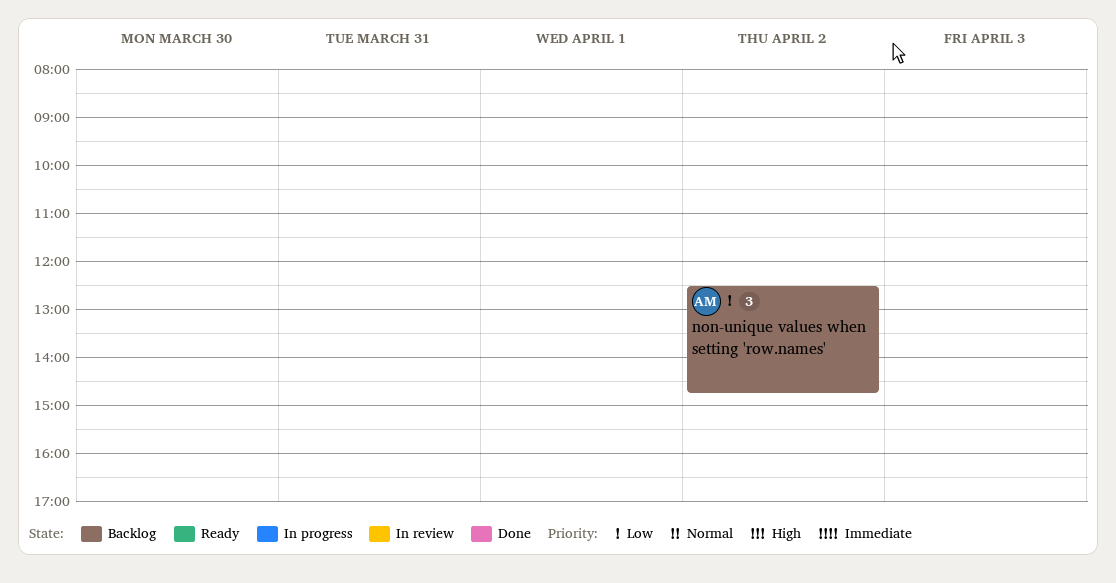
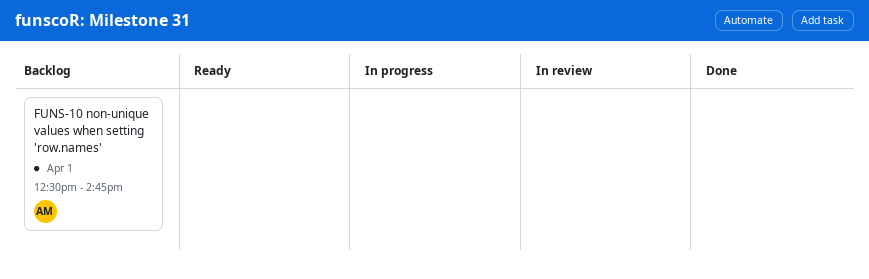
non-unique values when setting 'row.names', estimate: 3 -> 1
non-unique values when setting 'row.names', day: Apr 2 -> Apr 1

